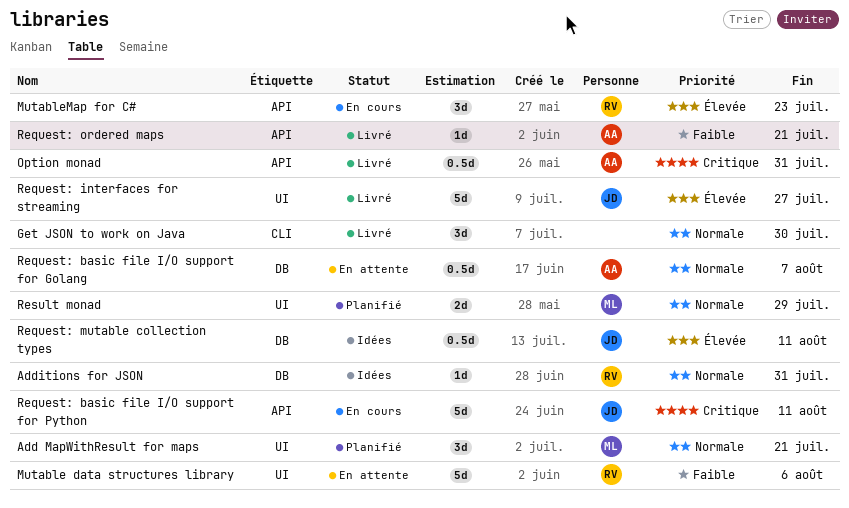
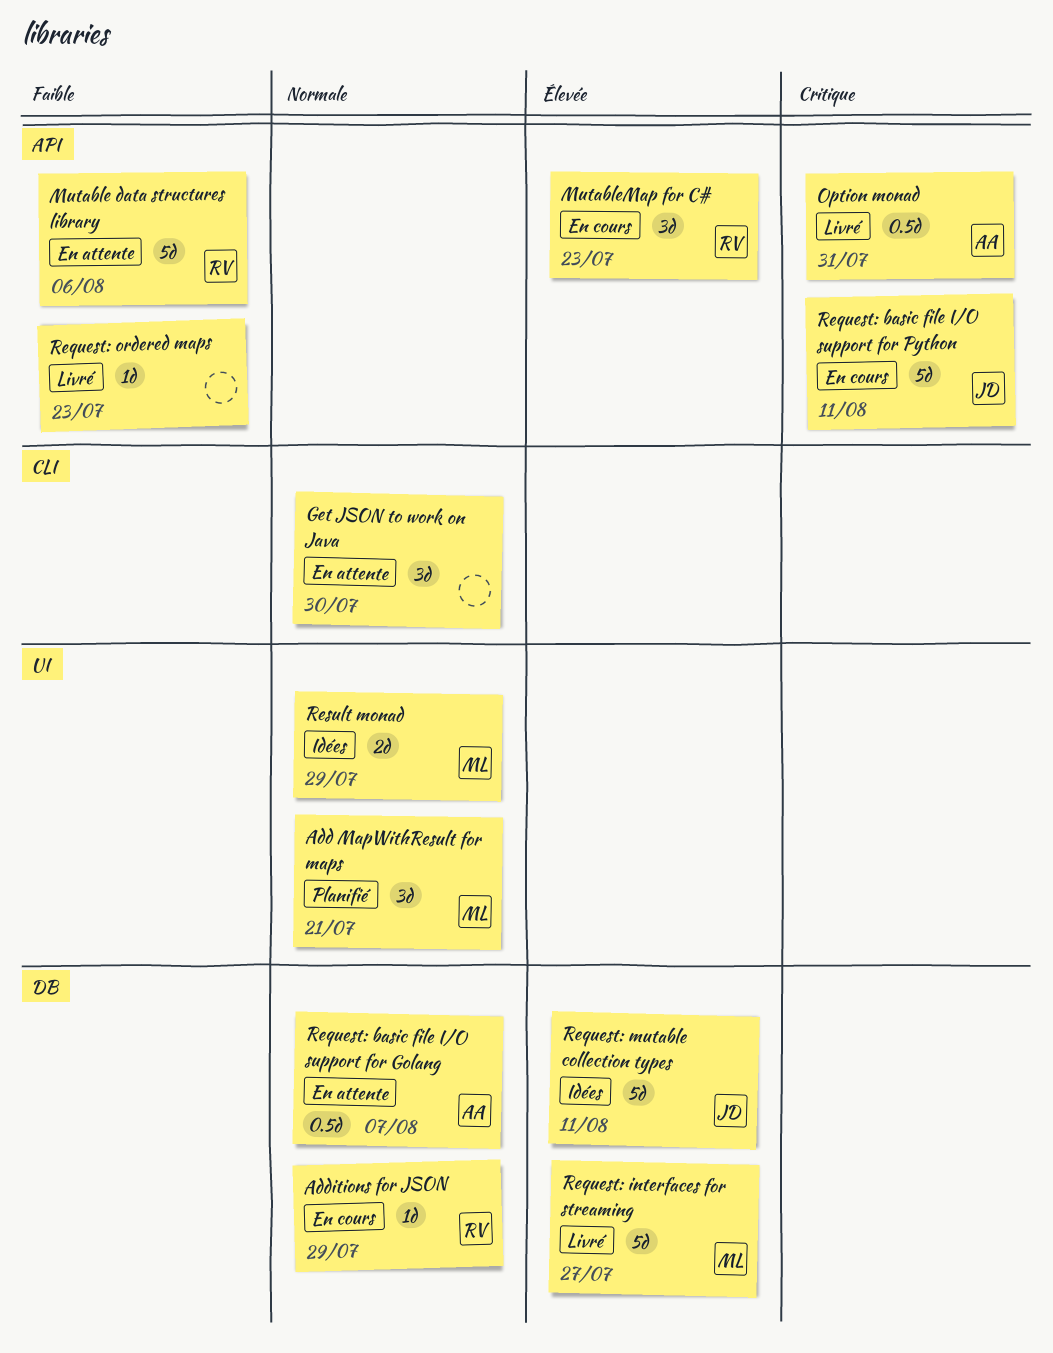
Additions for JSON, status: Idées -> En cours
Additions for JSON, due: Jul 31 -> Jul 29
Get JSON to work on Java, status: Livré -> En attente
Mutable data structures library, label: UI -> API
Request: interfaces for streaming, owner: JD -> ML
Request: interfaces for streaming, label: UI -> DB
Request: mutable collection types, estimate: 0.5d -> 5d
Request: ordered maps, owner: AA -> none
Request: ordered maps, due: Jul 21 -> Jul 23
Result monad, status: Planifié -> Idées

